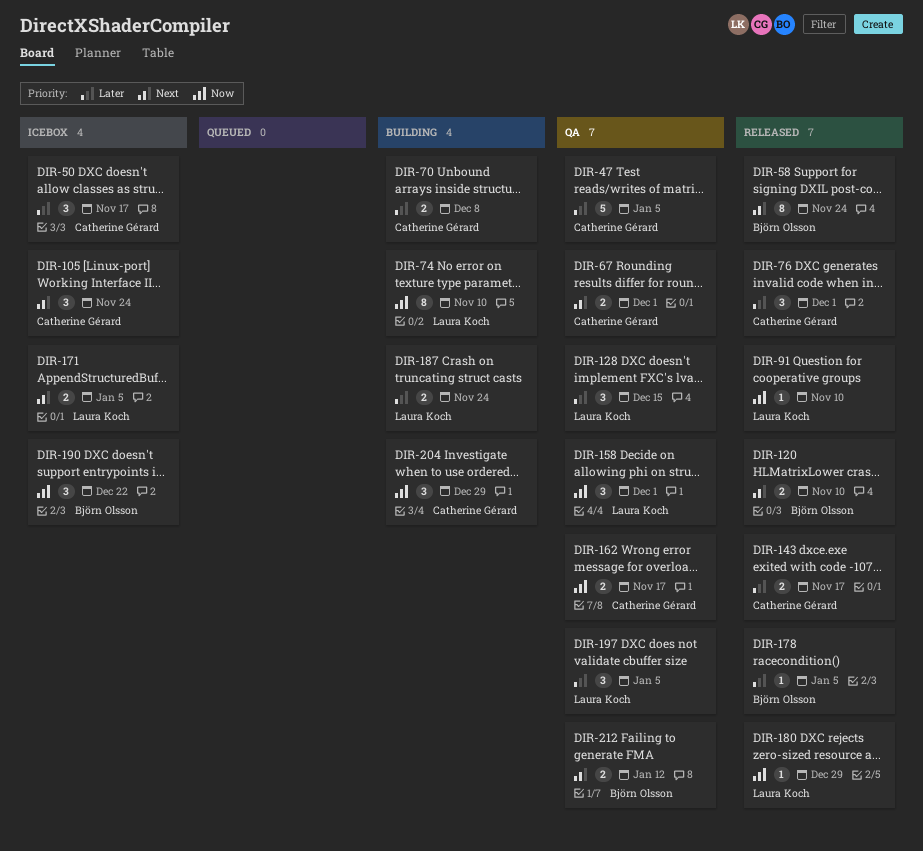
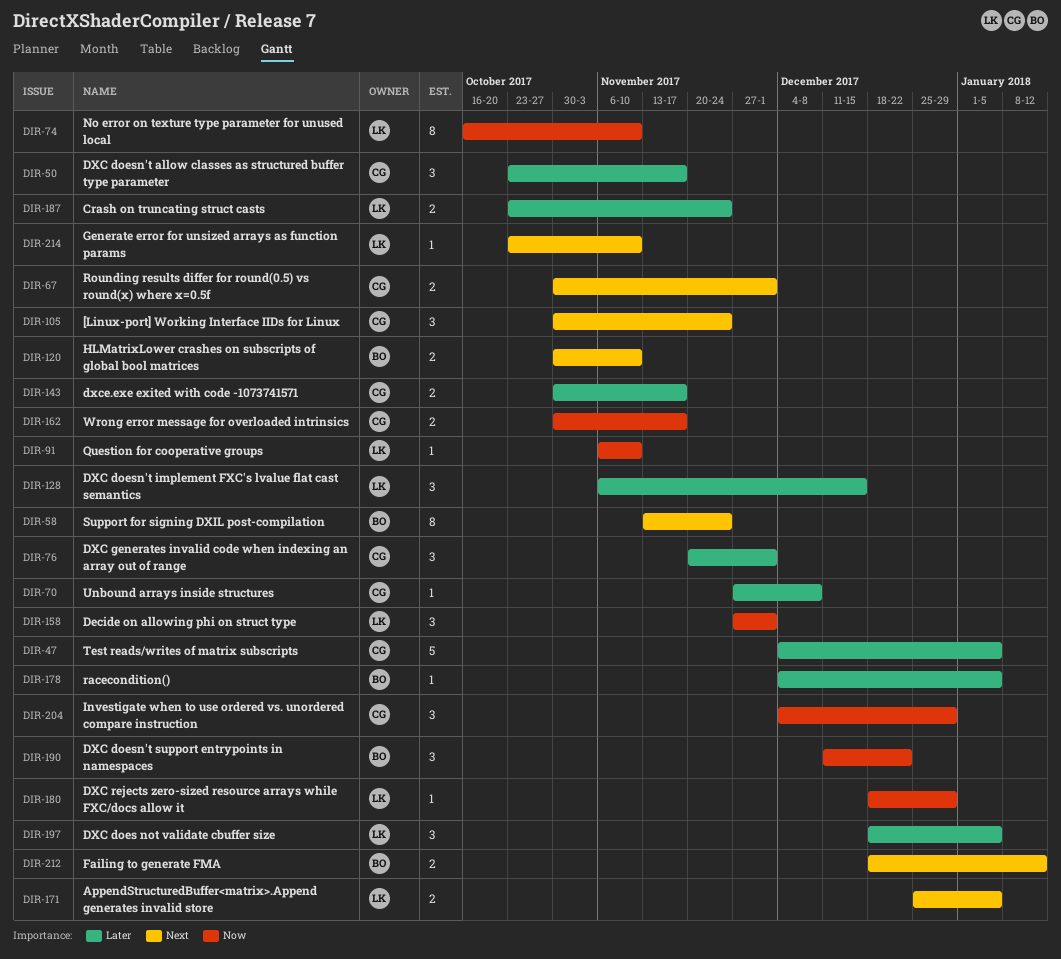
DIR-70, estimate: 2 -> 1
DIR-214: none -> present

